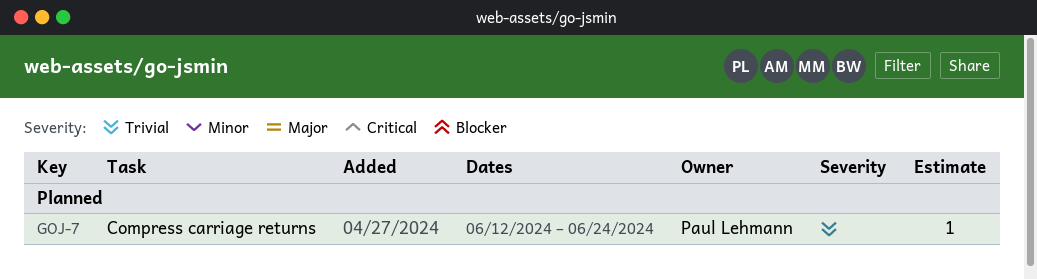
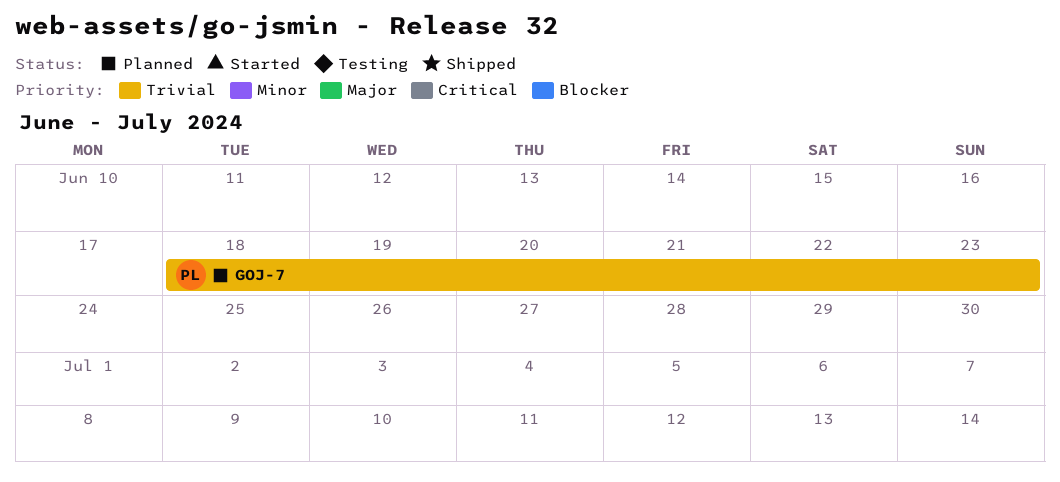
GOJ-7, start: Jun 12 -> Jun 18
GOJ-7, due: Jun 24 -> Jun 23

